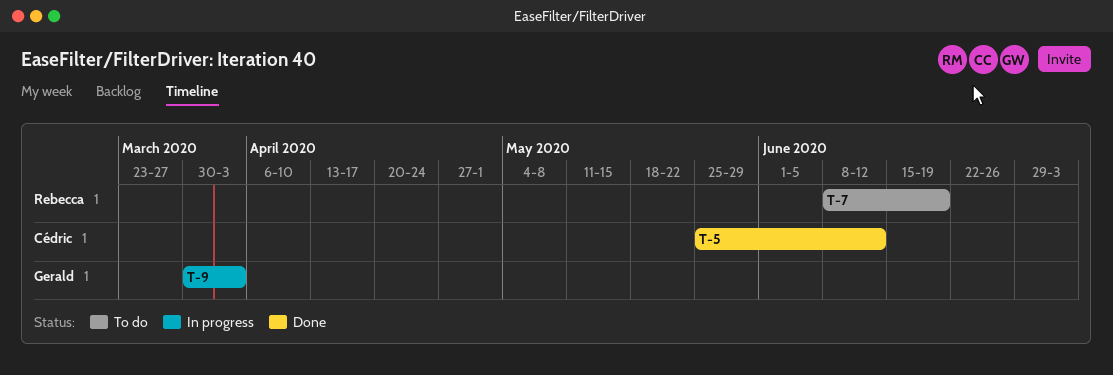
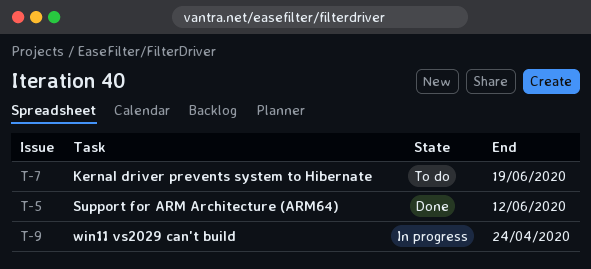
T-9, due: Apr 3 -> Apr 24

